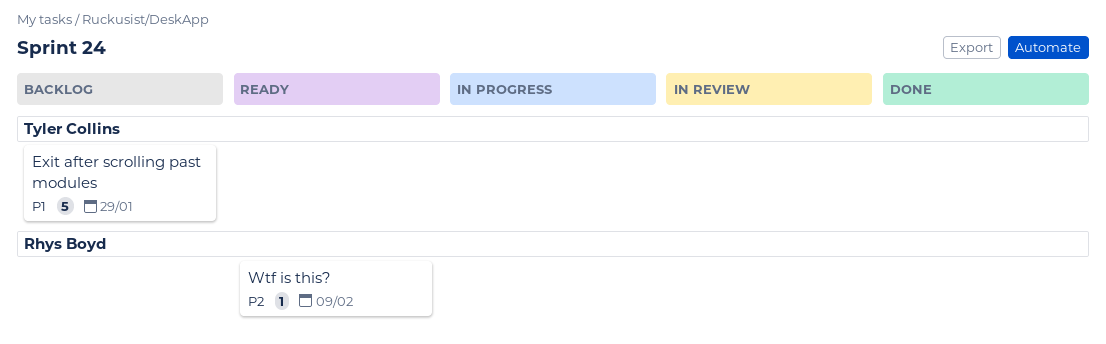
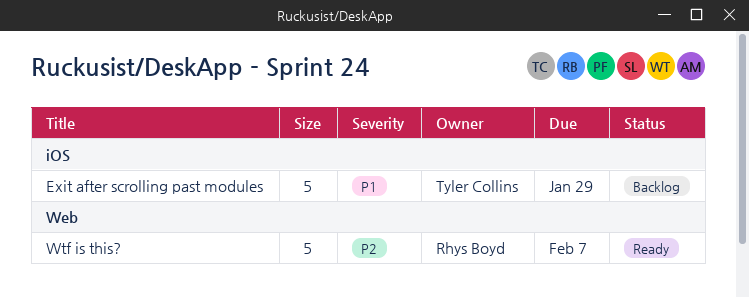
Wtf is this?, estimate: 1 -> 5
Wtf is this?, due: Feb 9 -> Feb 7

